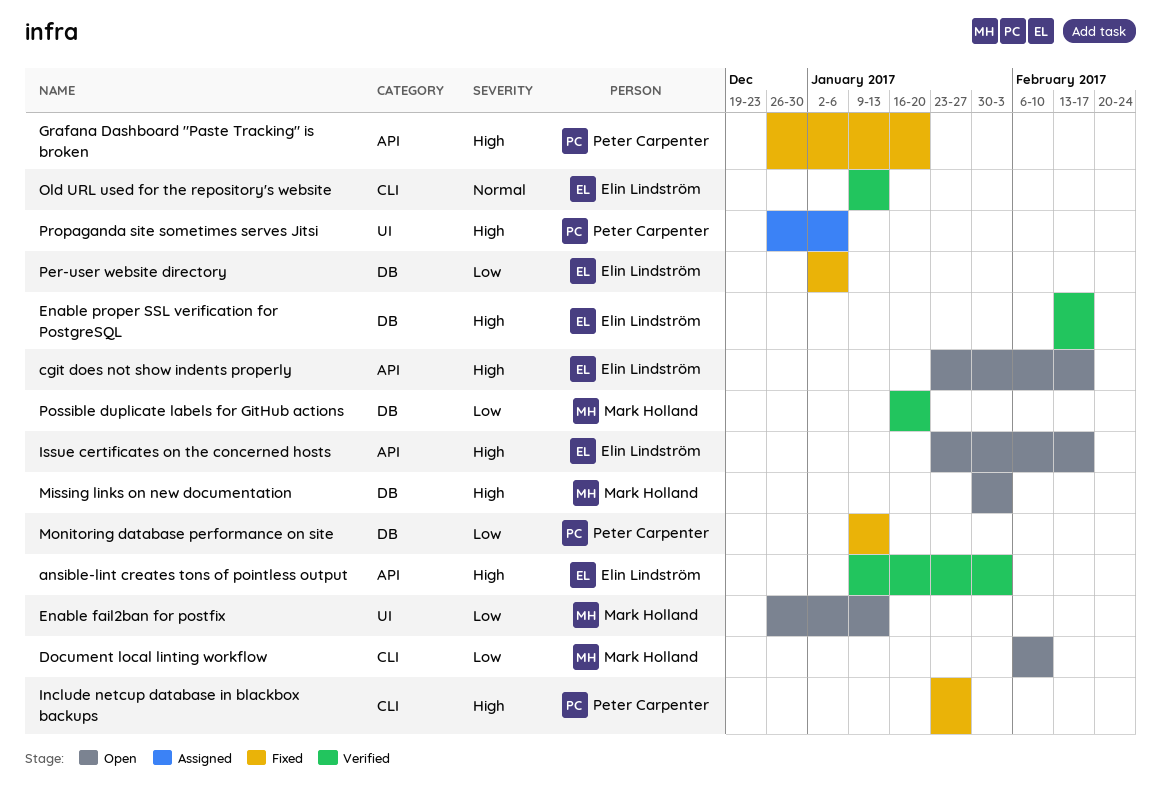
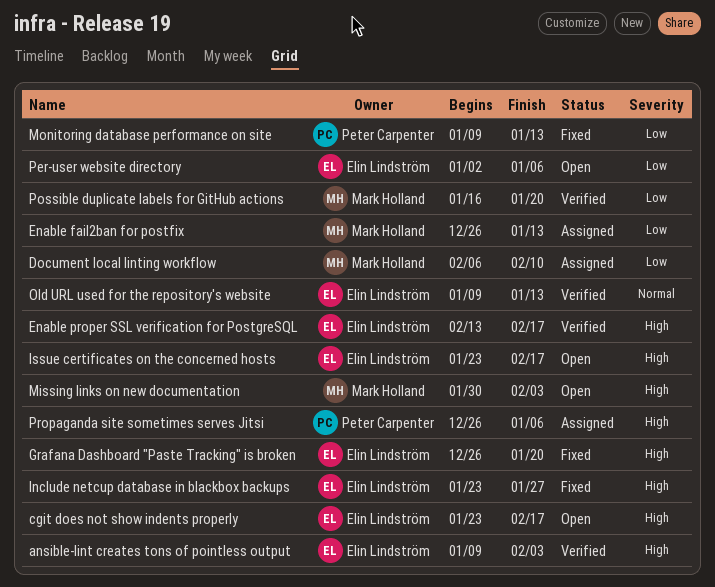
Document local linting workflow, status: Open -> Assigned
Enable fail2ban for postfix, status: Open -> Assigned
Grafana Dashboard "Paste Tracking" is broken, owner: Peter Carpenter -> Elin Lindström
Include netcup database in blackbox backups, owner: Peter Carpenter -> Elin Lindström
Per-user website directory, status: Fixed -> Open

